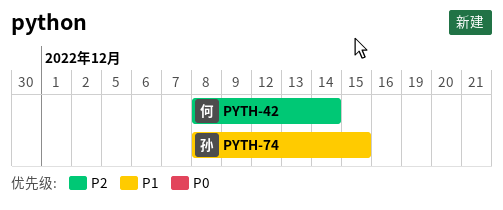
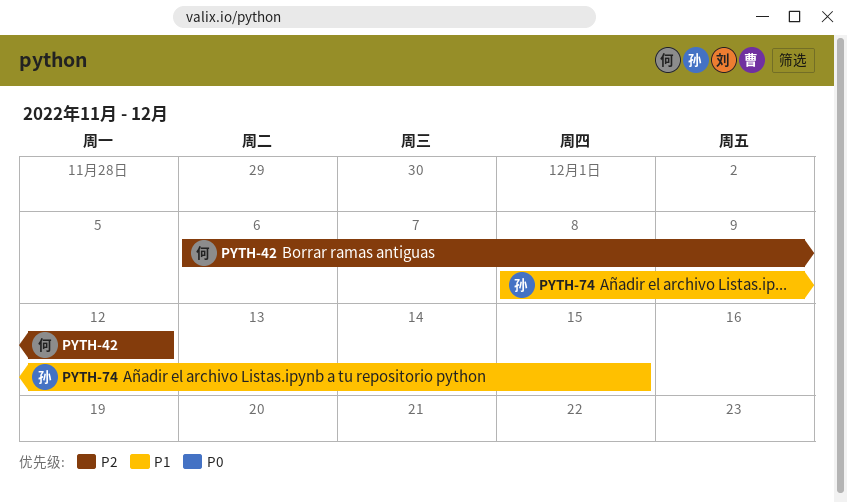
PYTH-42, start: Dec 8 -> Dec 6
PYTH-42, due: Dec 14 -> Dec 12

